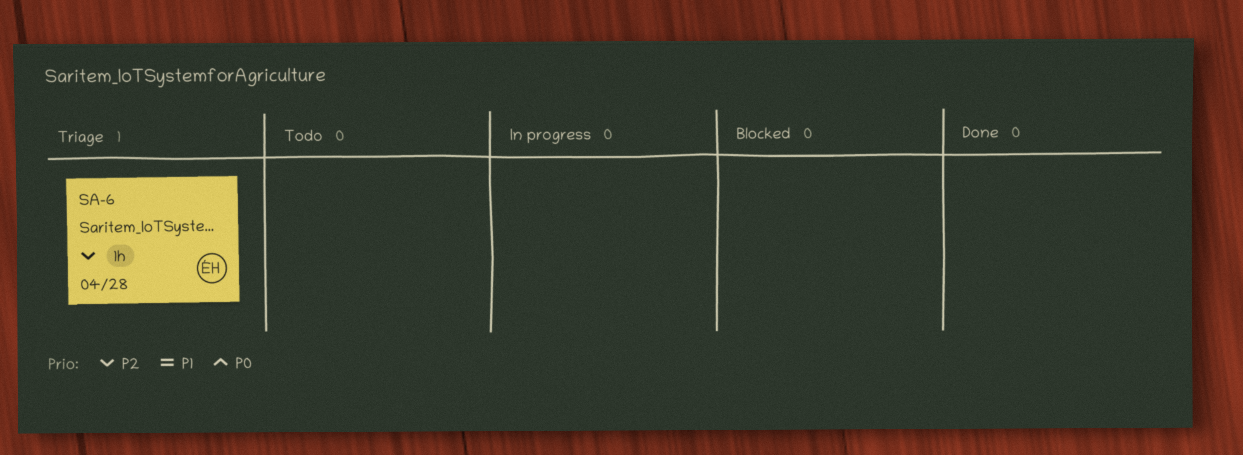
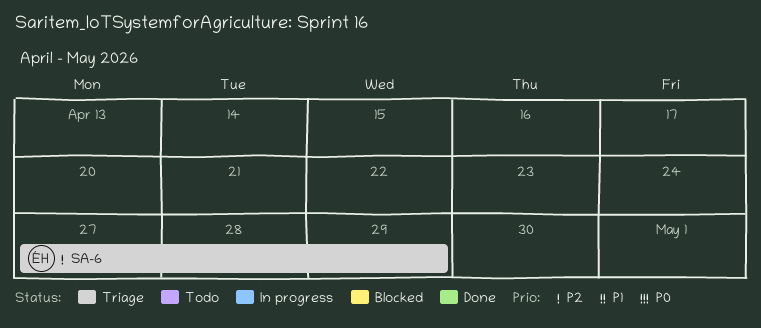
SA-6, due: Apr 28 -> Apr 29

